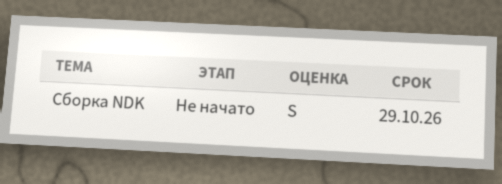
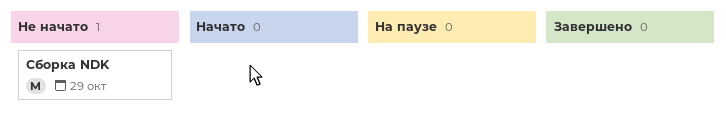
Сборка NDK, estimate: S -> M

